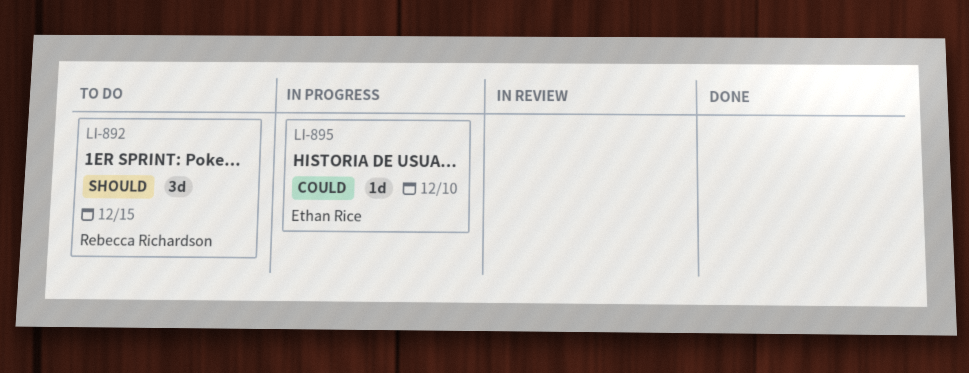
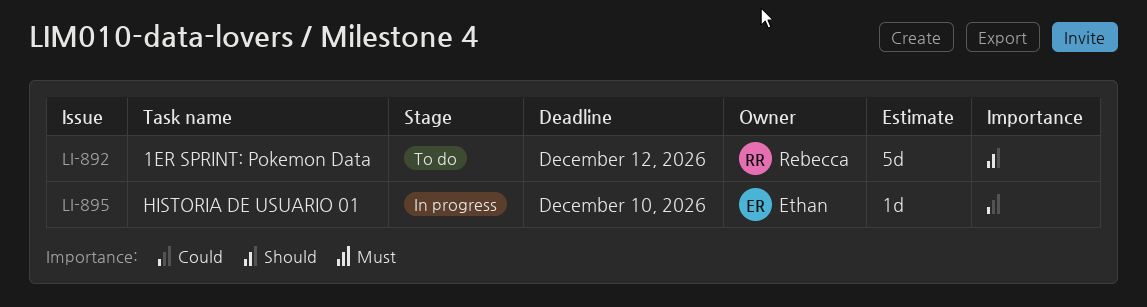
LI-892, estimate: 3d -> 5d
LI-892, due: Dec 15 -> Dec 12

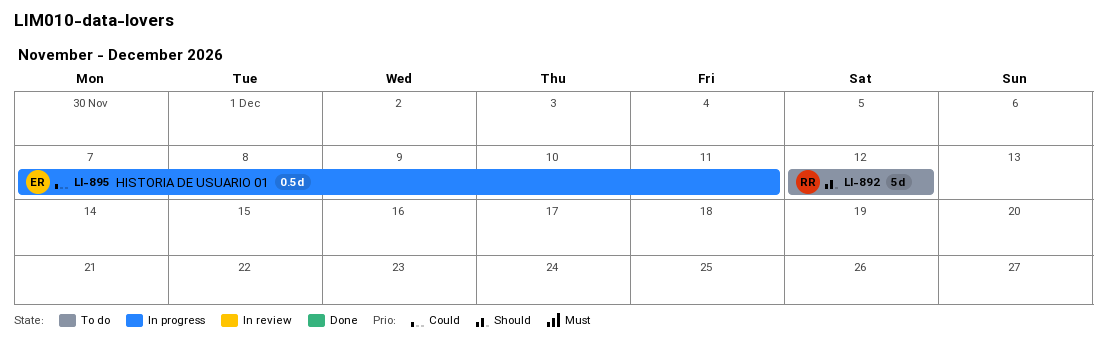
LI-895, estimate: 1d -> 0.5d
LI-895, due: Dec 10 -> Dec 11

